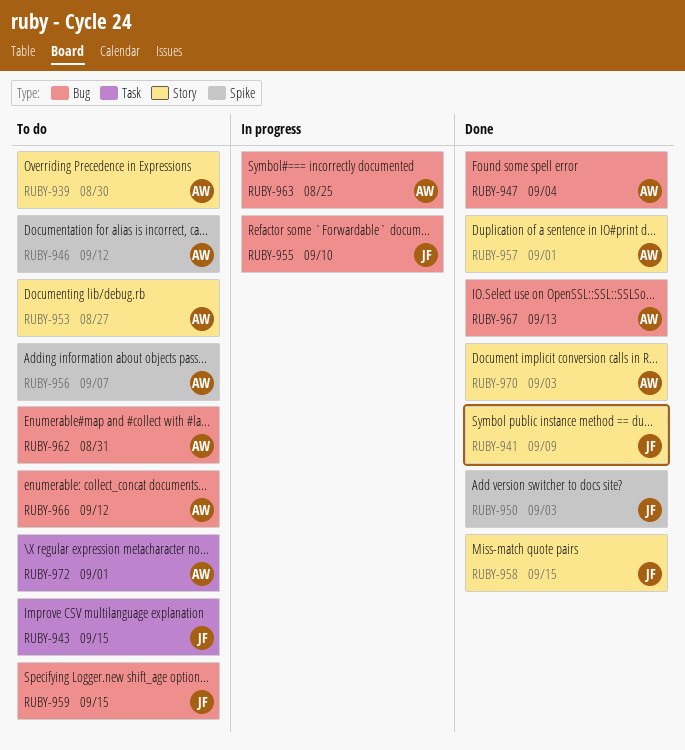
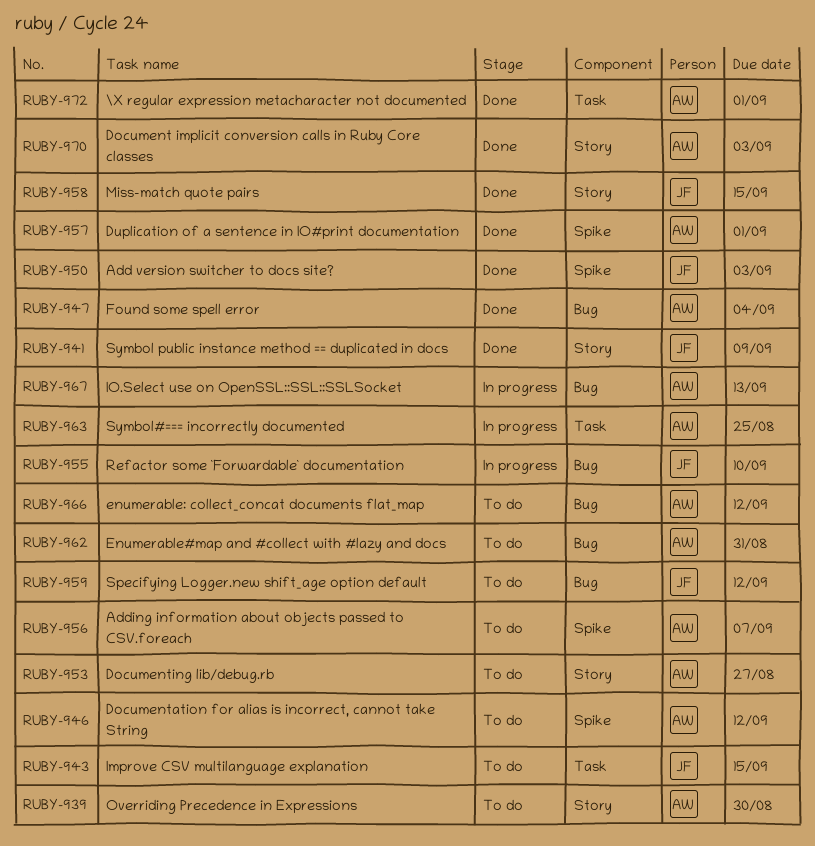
RUBY-957, label: Story -> Spike
RUBY-959, due: Sep 15 -> Sep 12
RUBY-963, label: Bug -> Task
RUBY-967, status: Done -> In progress
RUBY-972, status: To do -> Done

